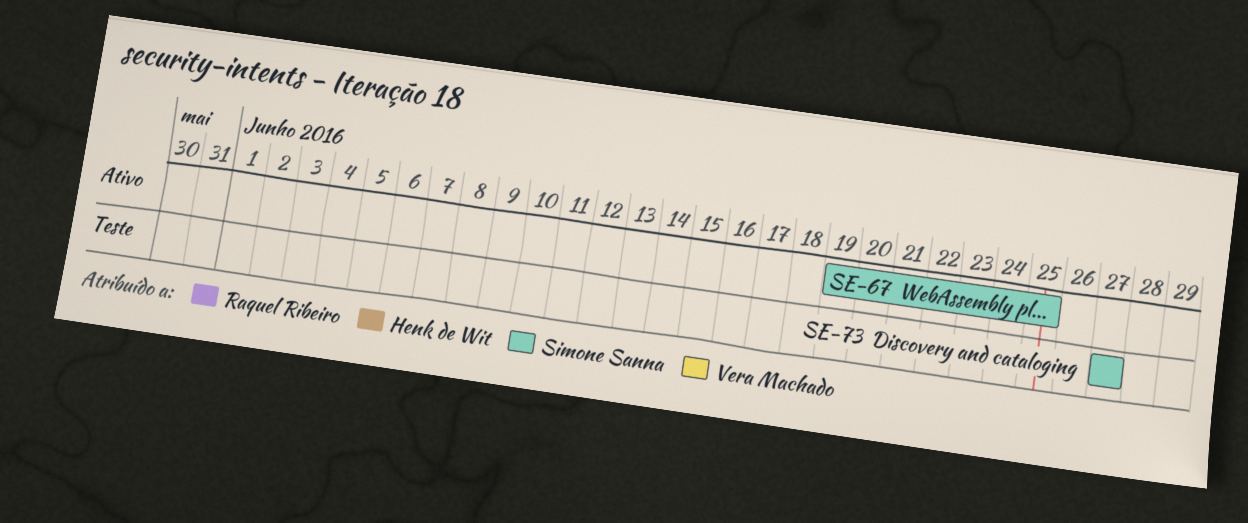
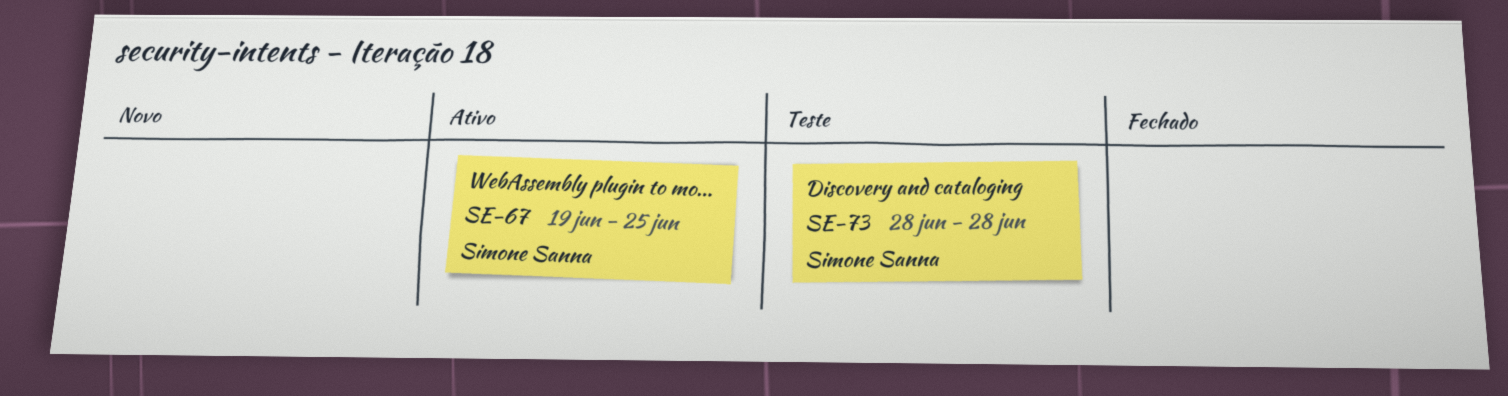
SE-73, start: Jun 27 -> Jun 28
SE-73, due: Jun 27 -> Jun 28

